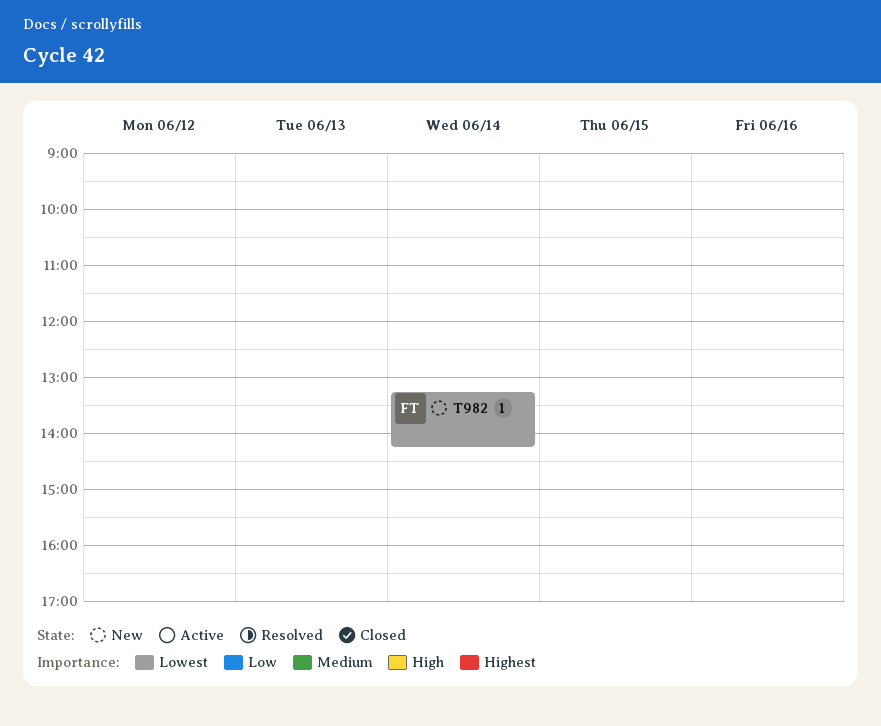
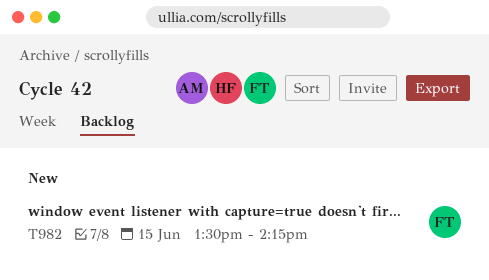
T982, day: Jun 14 -> Jun 15
T982, begins: 13:15 -> 13:30

